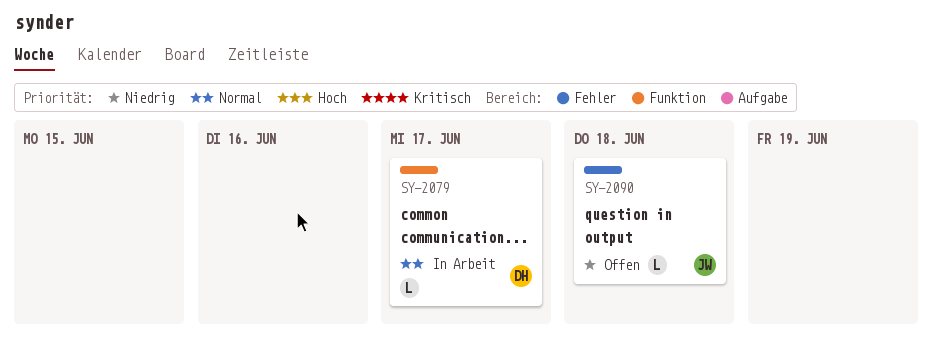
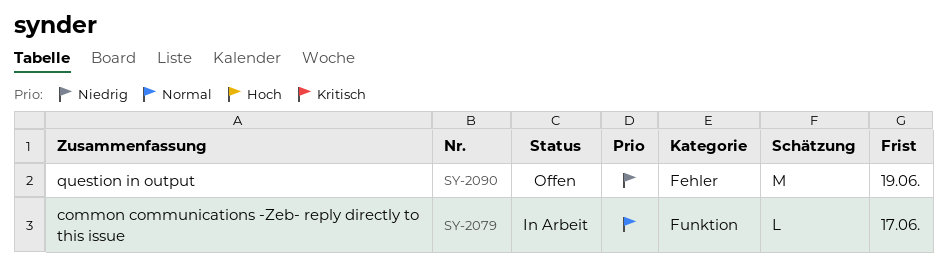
SY-2090, estimate: L -> M
SY-2090, due: Jun 18 -> Jun 19

